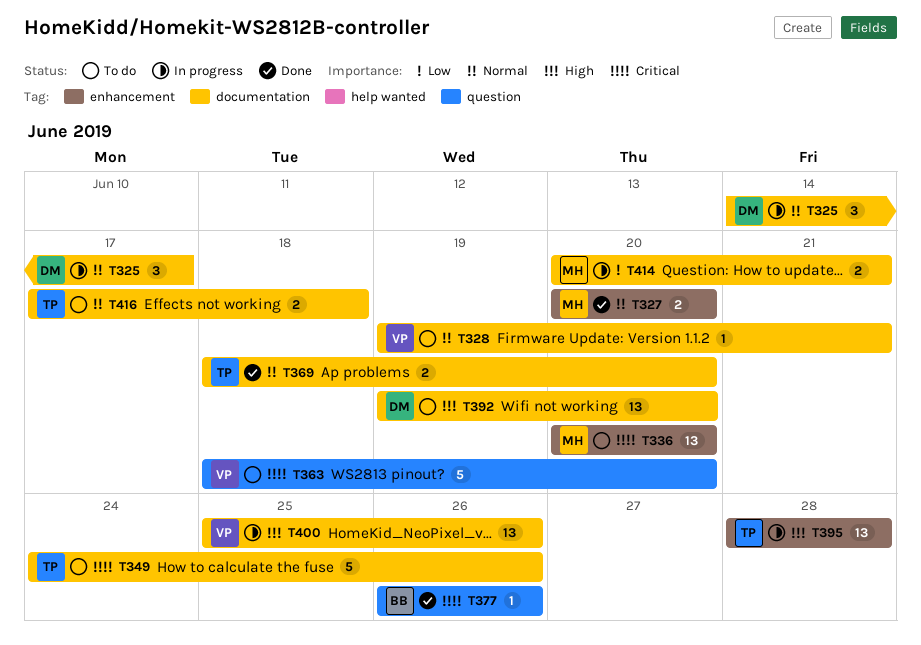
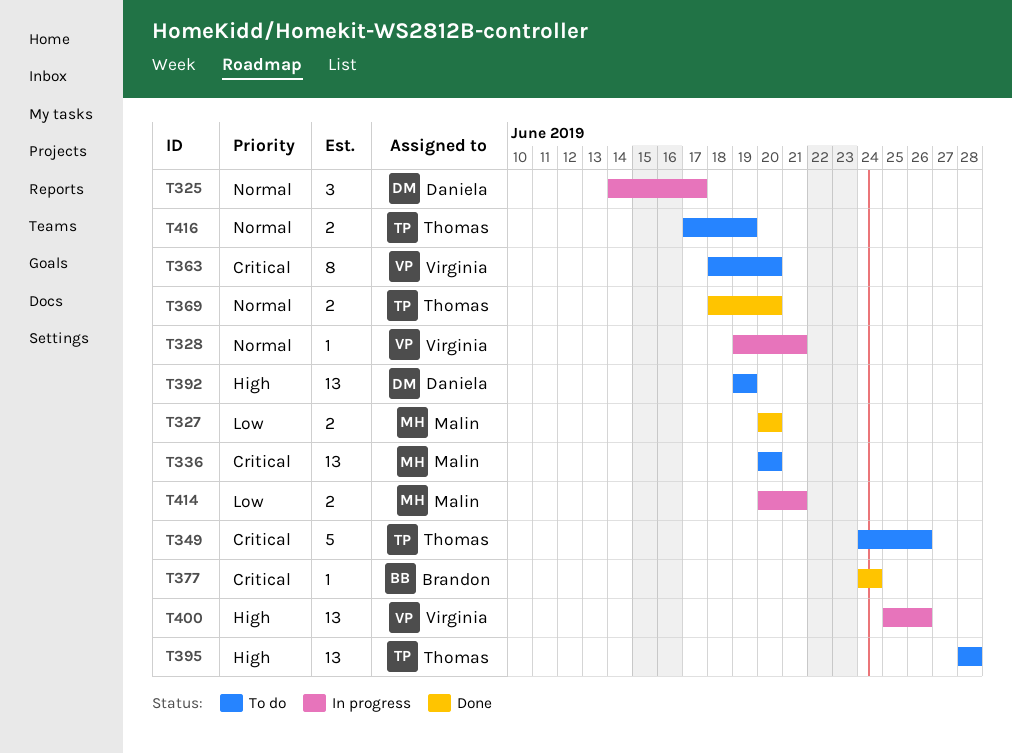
T327, priority: Normal -> Low
T328, status: To do -> In progress
T363, estimate: 5 -> 8
T377, start: Jun 26 -> Jun 24
T377, due: Jun 26 -> Jun 24
T392, due: Jun 20 -> Jun 19
T395, status: In progress -> To do
T416, due: Jun 18 -> Jun 19

